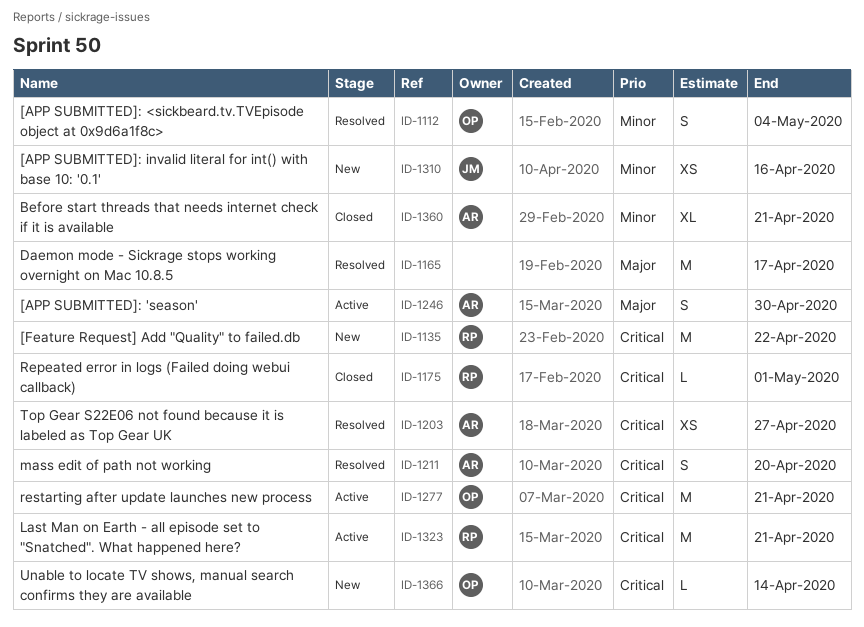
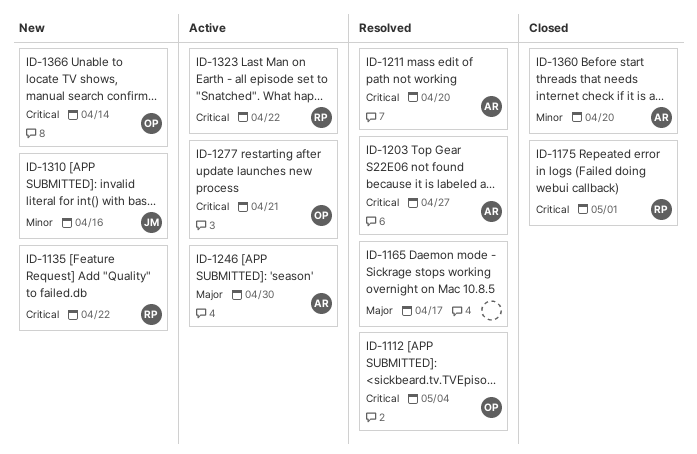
ID-1112, priority: Minor -> Critical
ID-1323, due: Apr 21 -> Apr 22
ID-1360, due: Apr 21 -> Apr 20

